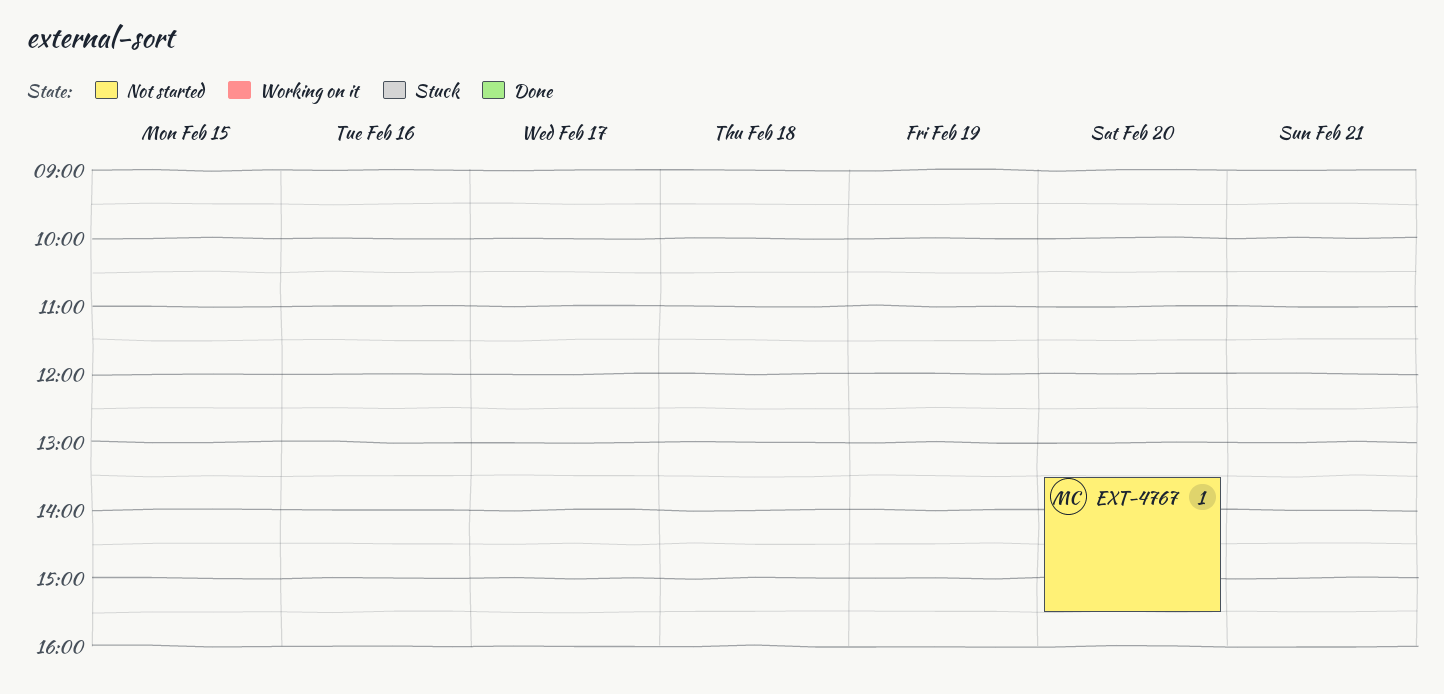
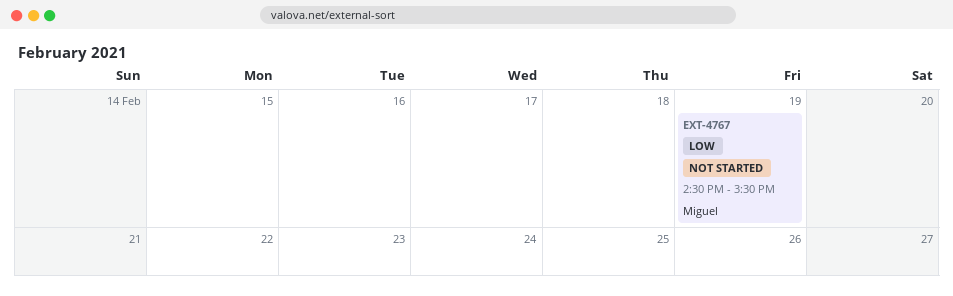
EXT-4767, day: Feb 20 -> Feb 19
EXT-4767, begins: 13:30 -> 14:30

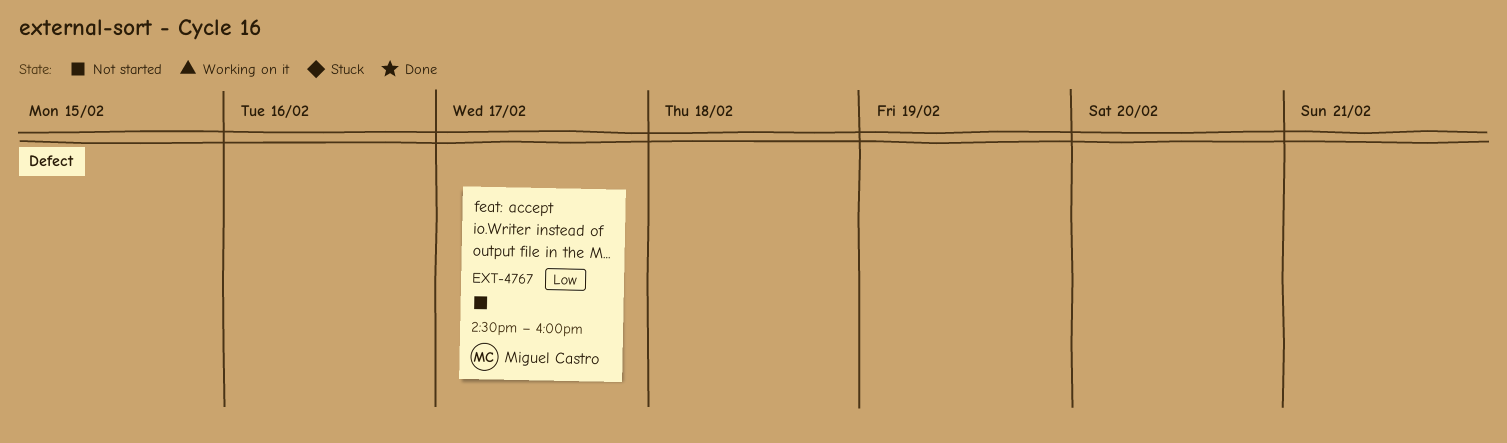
EXT-4767, day: Feb 19 -> Feb 17
EXT-4767, ends: 15:30 -> 16:00

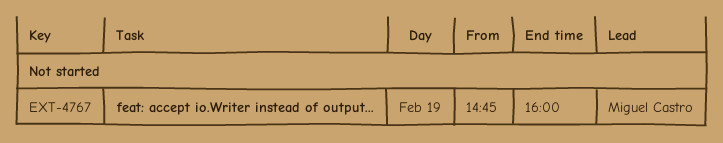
EXT-4767, day: Feb 17 -> Feb 19
EXT-4767, begins: 14:30 -> 14:45

